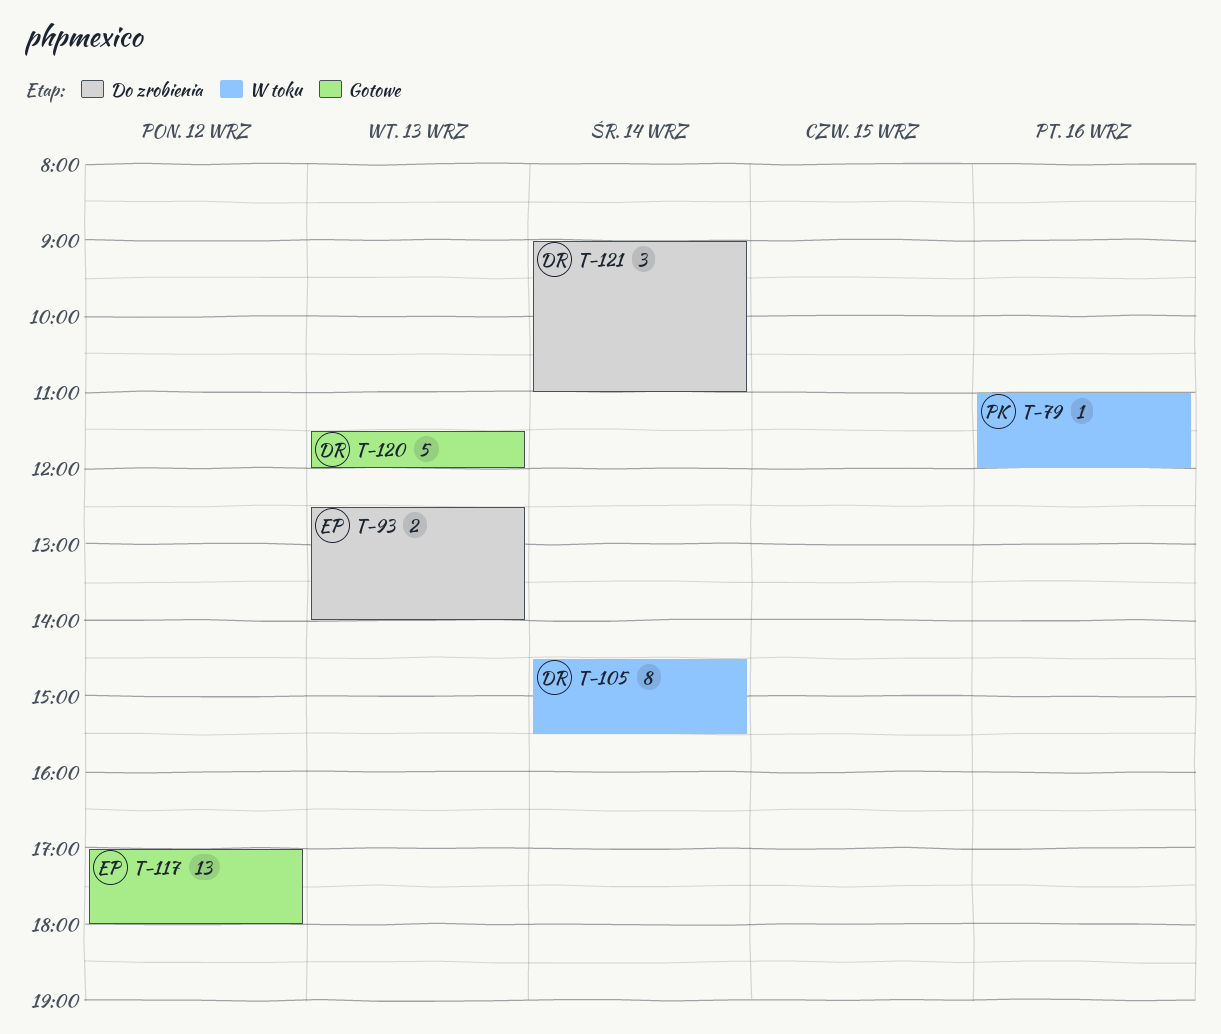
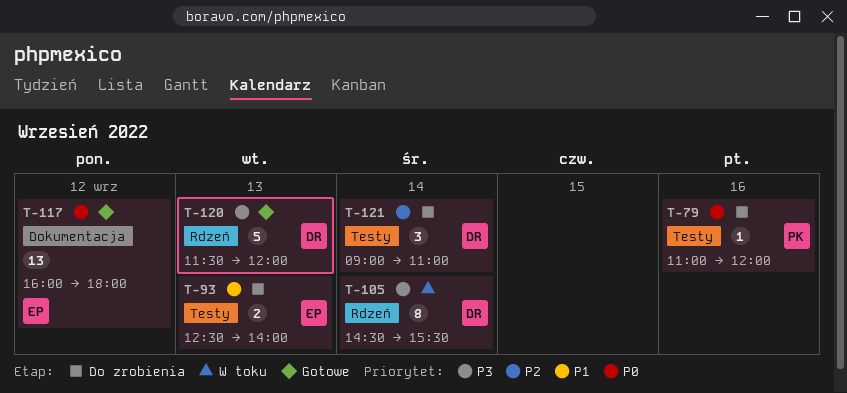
T-79, status: W toku -> Do zrobienia
T-117, begins: 17:00 -> 16:00

